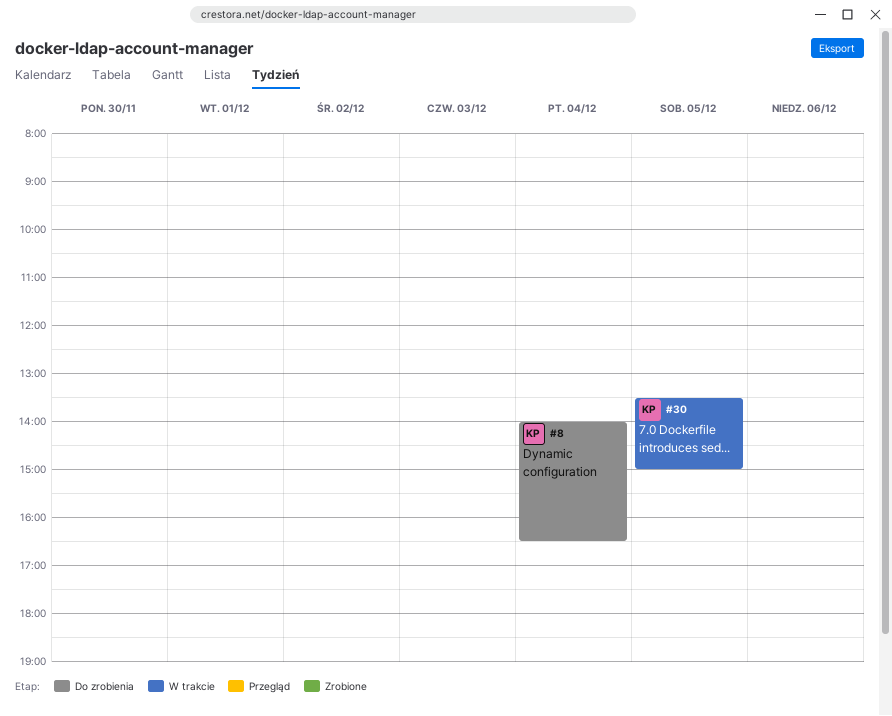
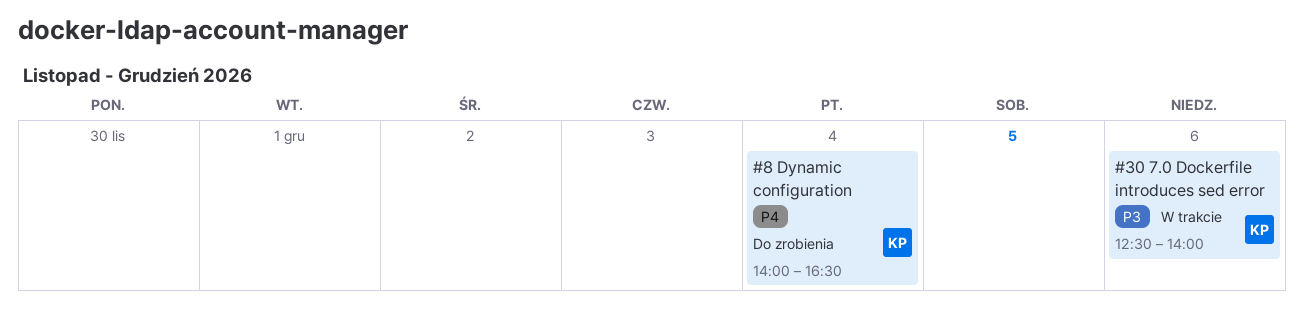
#30, day: Dec 5 -> Dec 6
#30, begins: 13:30 -> 12:30
#30, ends: 15:00 -> 14:00

